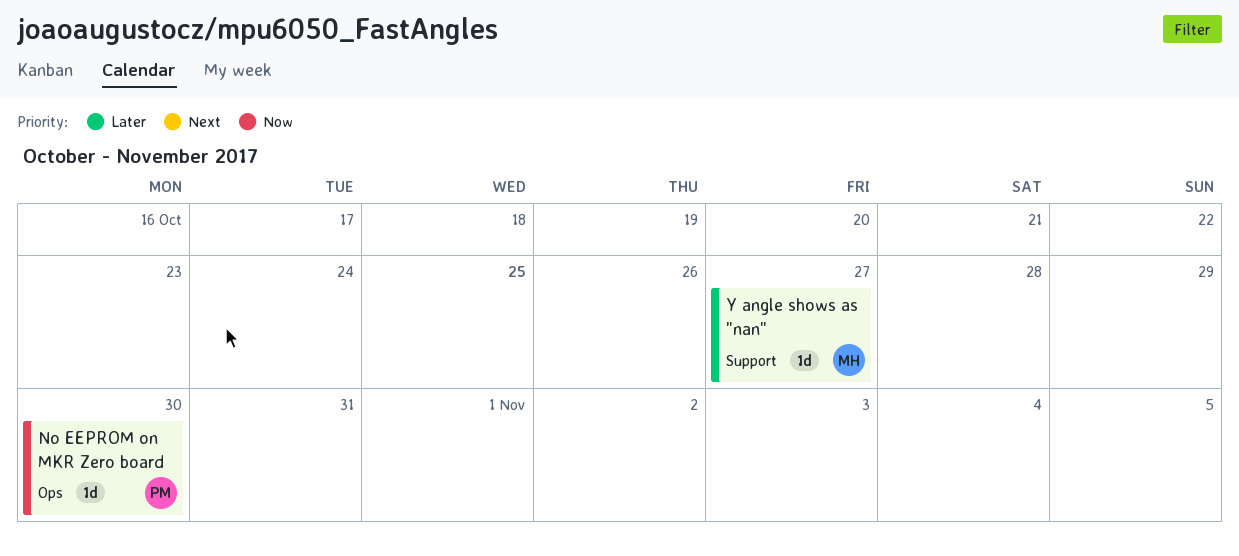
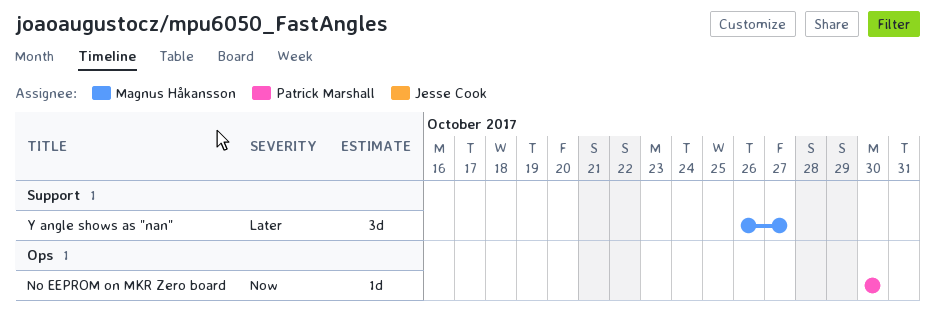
Y angle shows as "nan", estimate: 1d -> 3d

